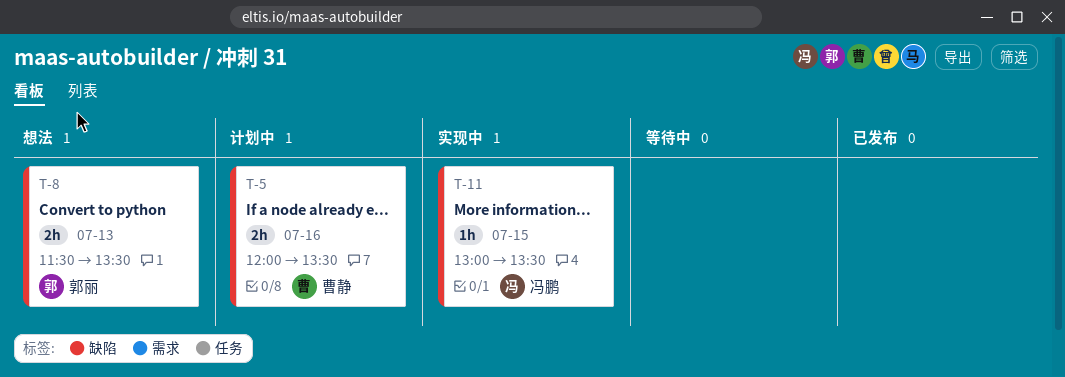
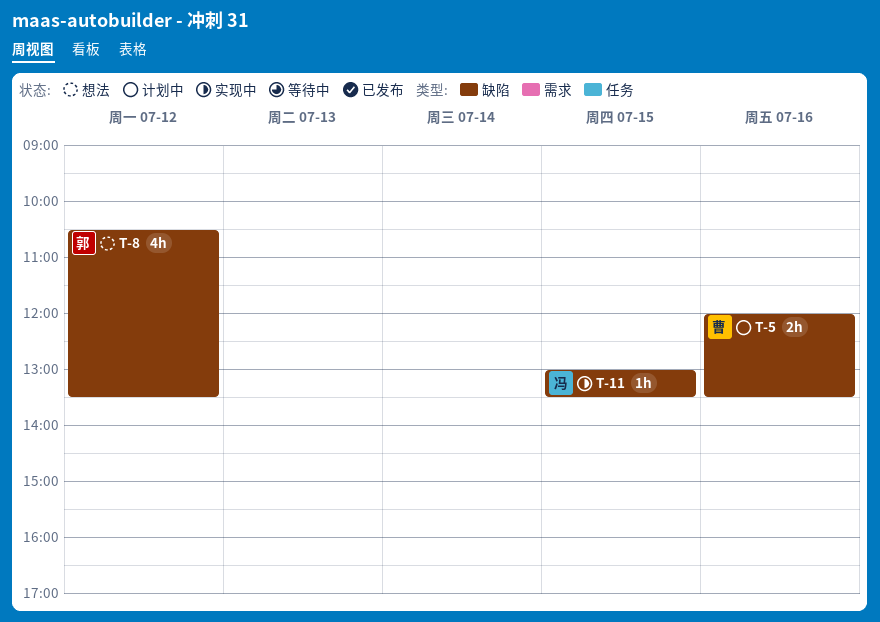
T-8, estimate: 2h -> 4h
T-8, day: Jul 13 -> Jul 12
T-8, begins: 11:30 -> 10:30

